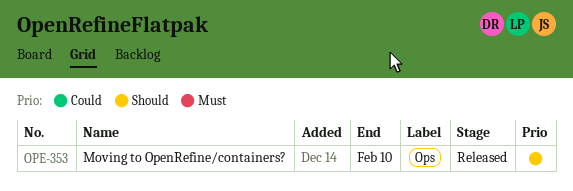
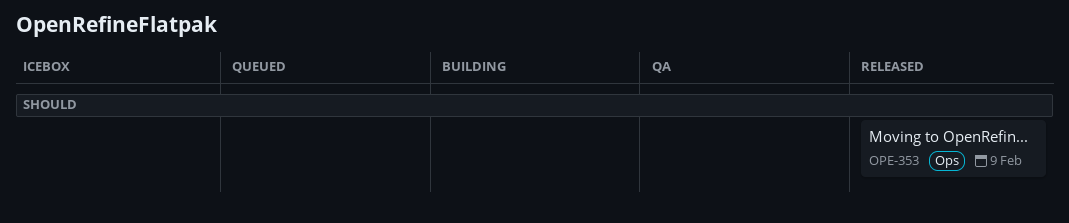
OPE-353, due: Feb 10 -> Feb 9

